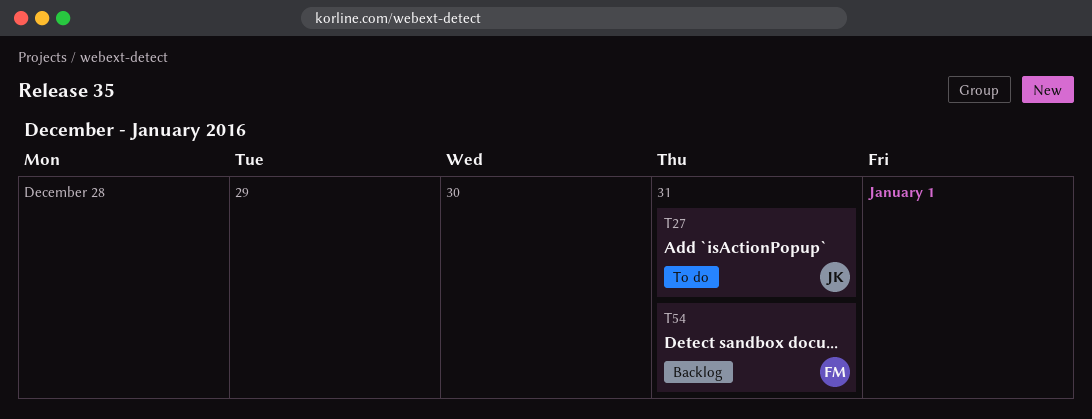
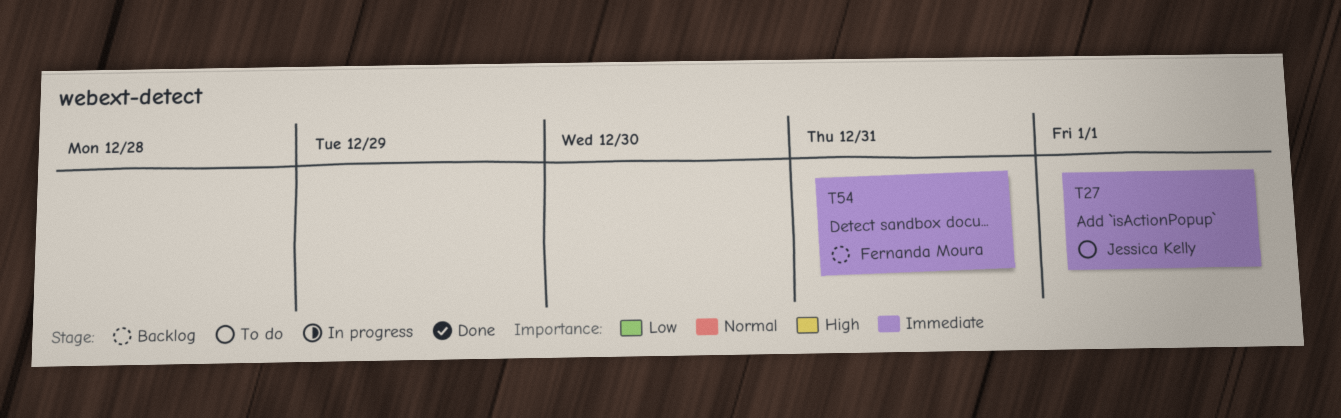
T27, due: Dec 31 -> Jan 1

